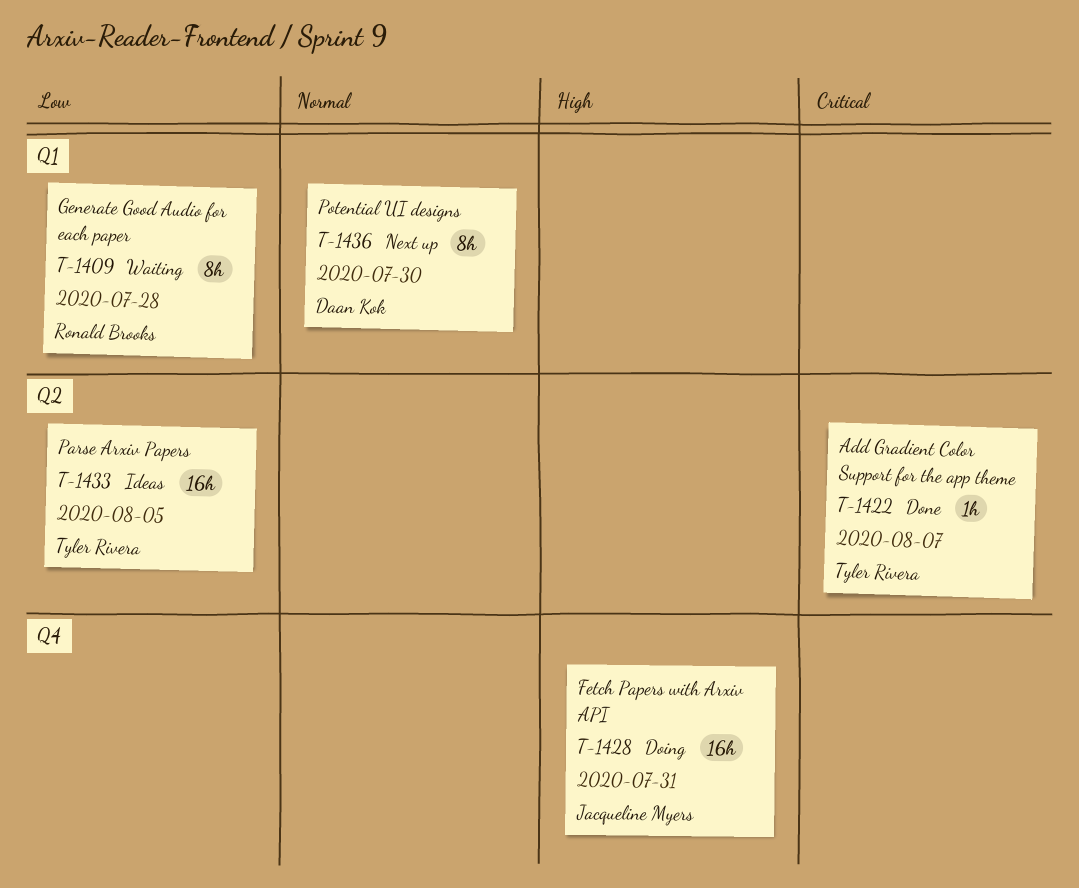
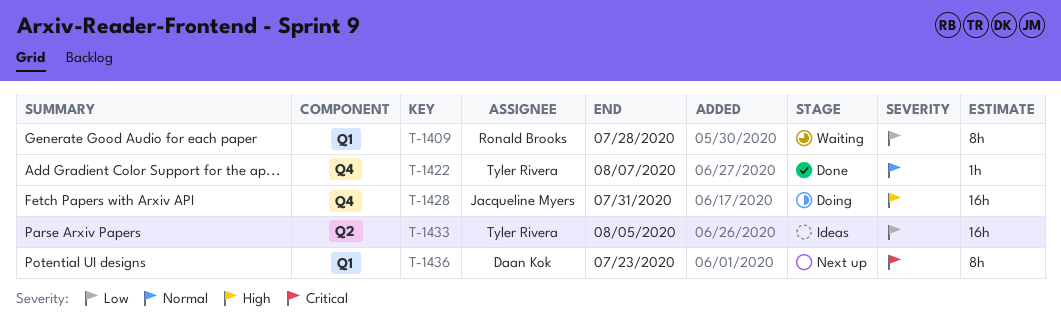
T-1422, priority: Critical -> Normal
T-1422, label: Q2 -> Q4
T-1436, priority: Normal -> Critical
T-1436, due: Jul 30 -> Jul 23

